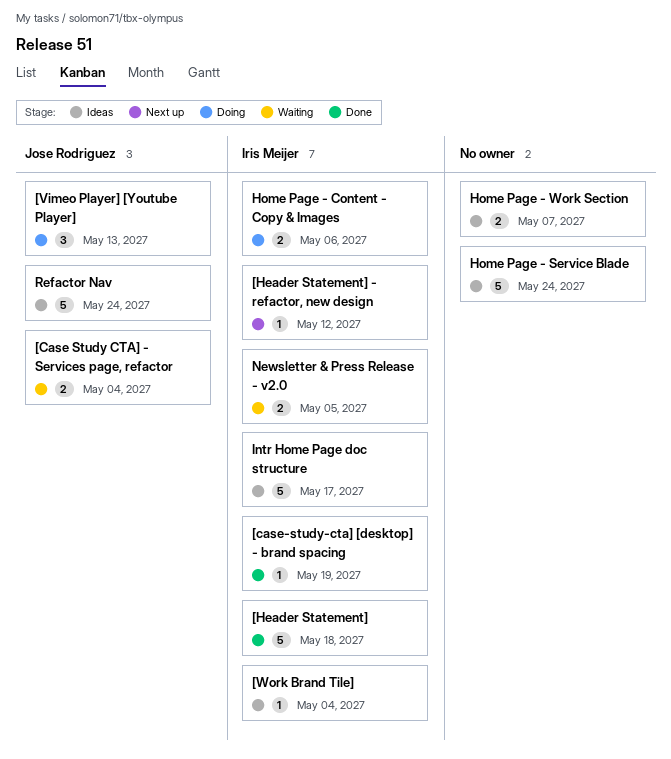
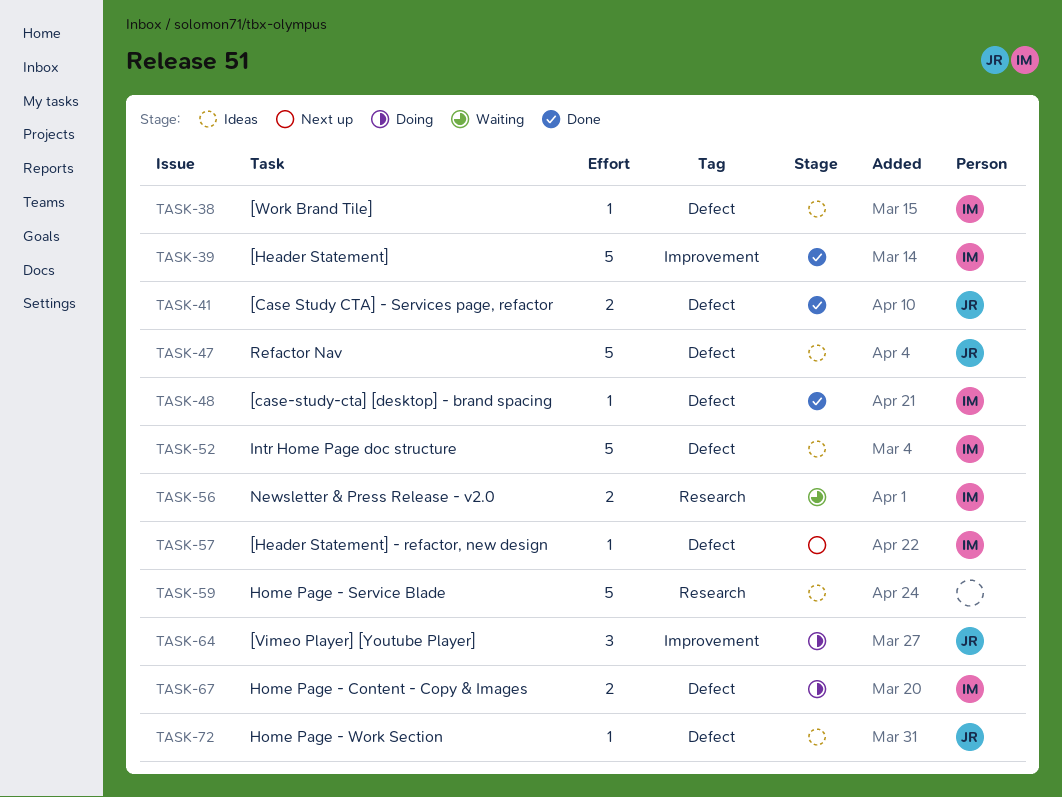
[Case Study CTA] - Services page, refactor, status: Waiting -> Done
Home Page - Work Section, owner: none -> Jose Rodriguez
Home Page - Work Section, estimate: 2 -> 1

